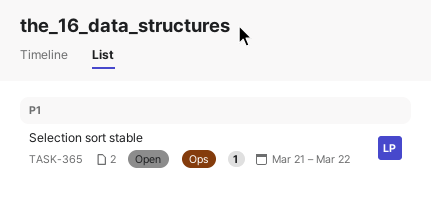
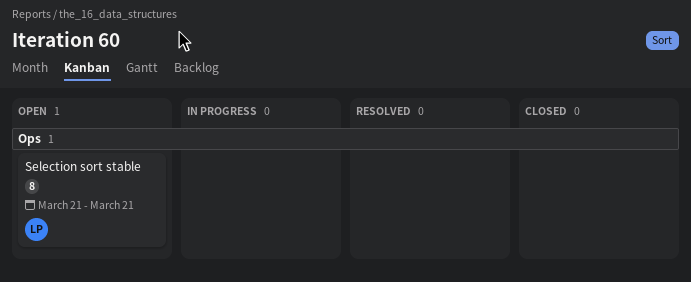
Selection sort stable, estimate: 1 -> 8
Selection sort stable, due: Mar 22 -> Mar 21

